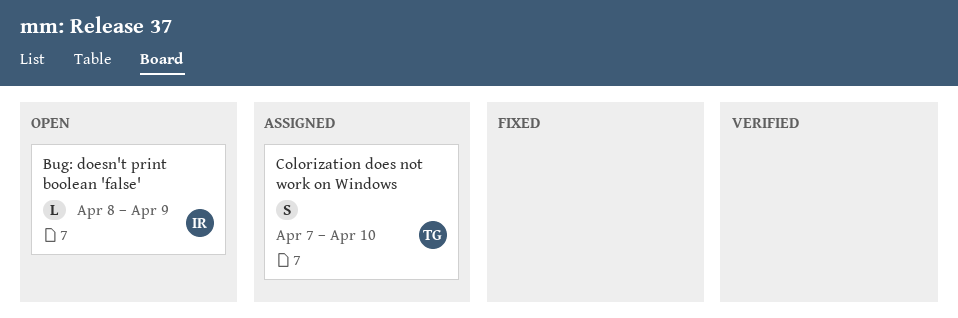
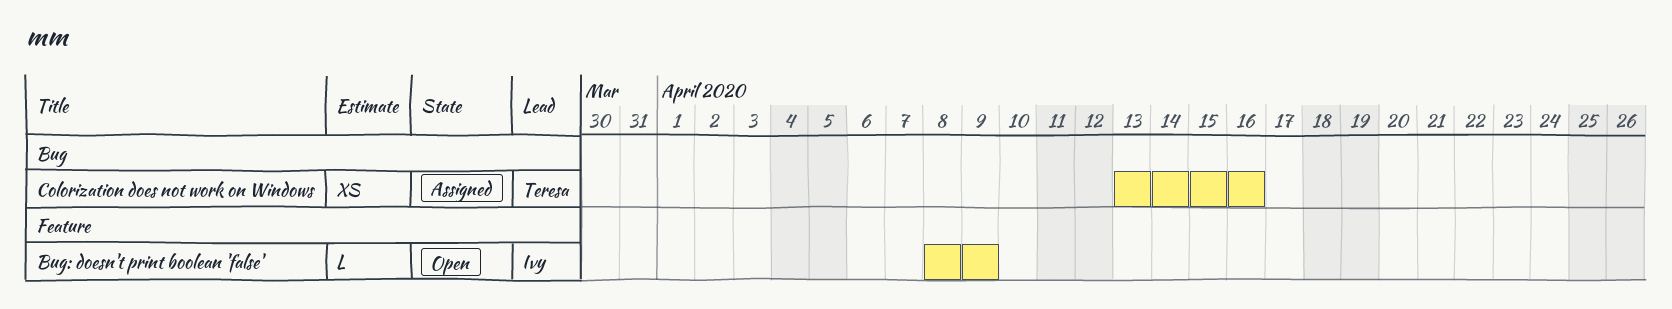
Colorization does not work on Windows, estimate: S -> XS
Colorization does not work on Windows, start: Apr 7 -> Apr 13
Colorization does not work on Windows, due: Apr 10 -> Apr 16

